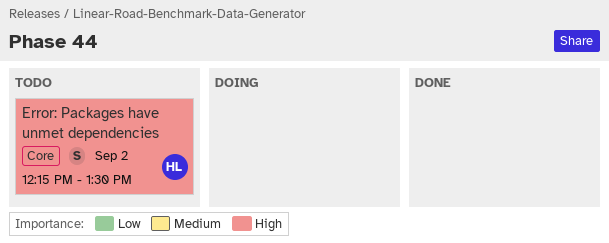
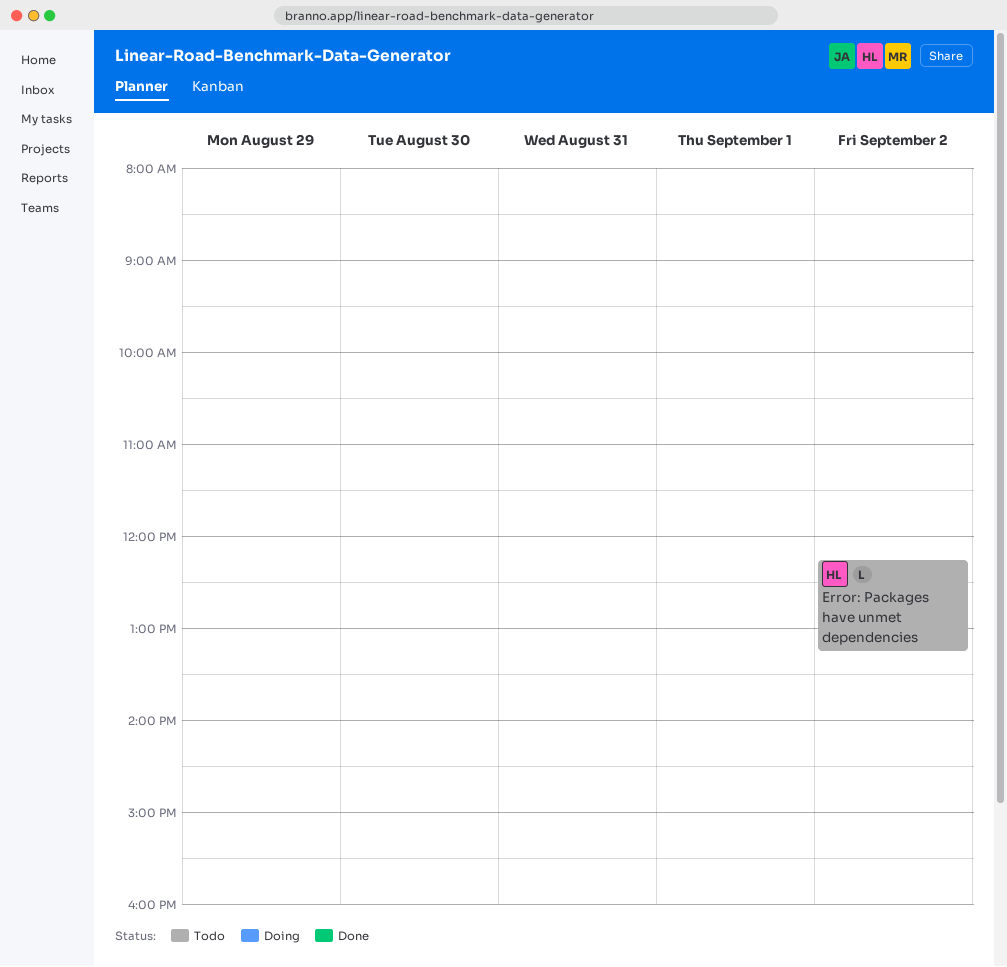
Error: Packages have unmet dependencies, estimate: S -> L
Error: Packages have unmet dependencies, ends: 13:30 -> 13:15

